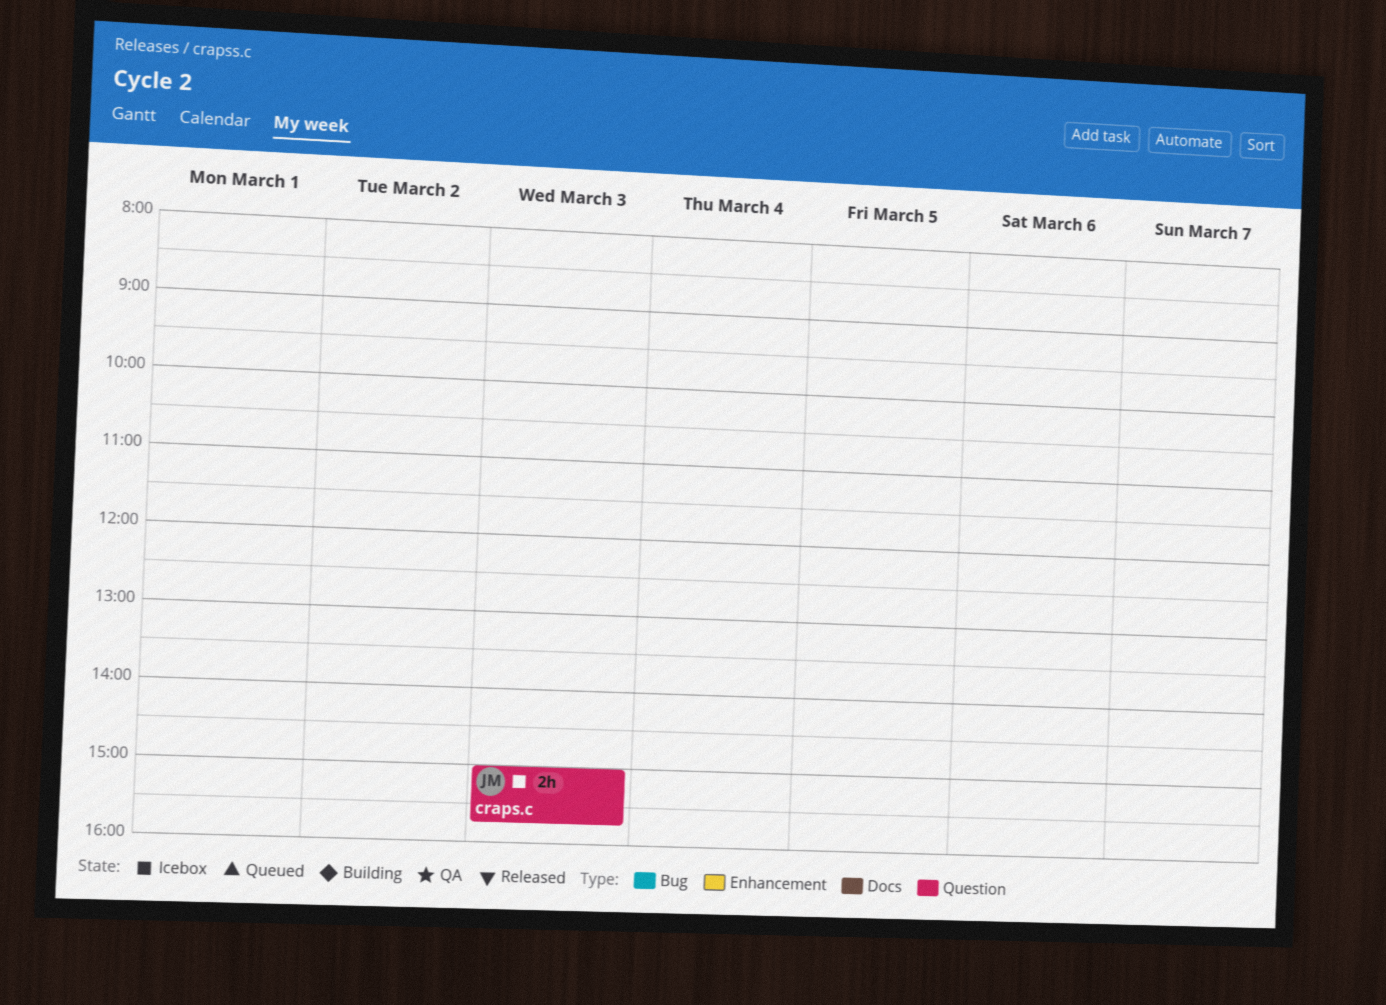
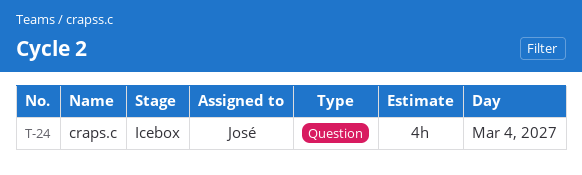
craps.c, estimate: 2h -> 4h
craps.c, day: Mar 3 -> Mar 4

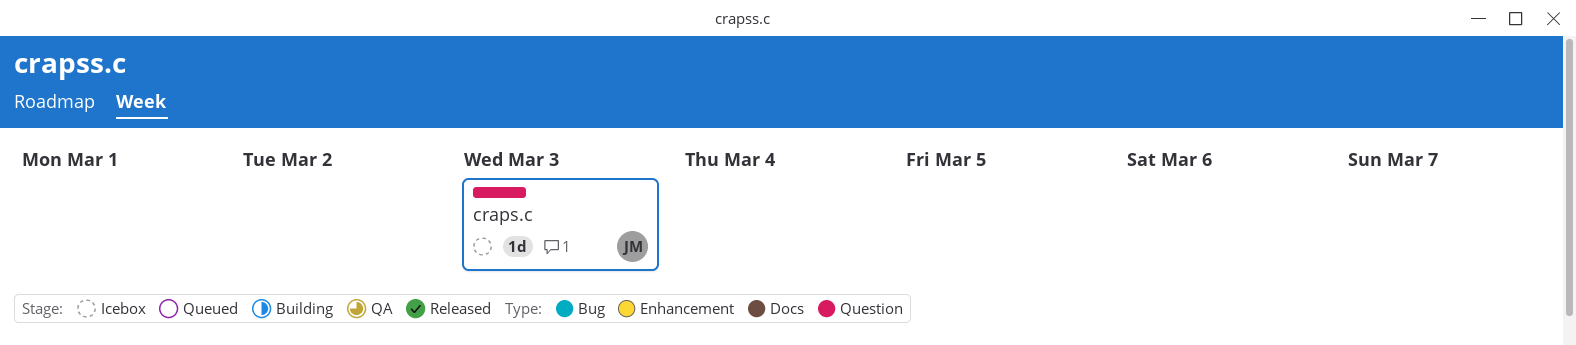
craps.c, estimate: 4h -> 1d
craps.c, day: Mar 4 -> Mar 3

